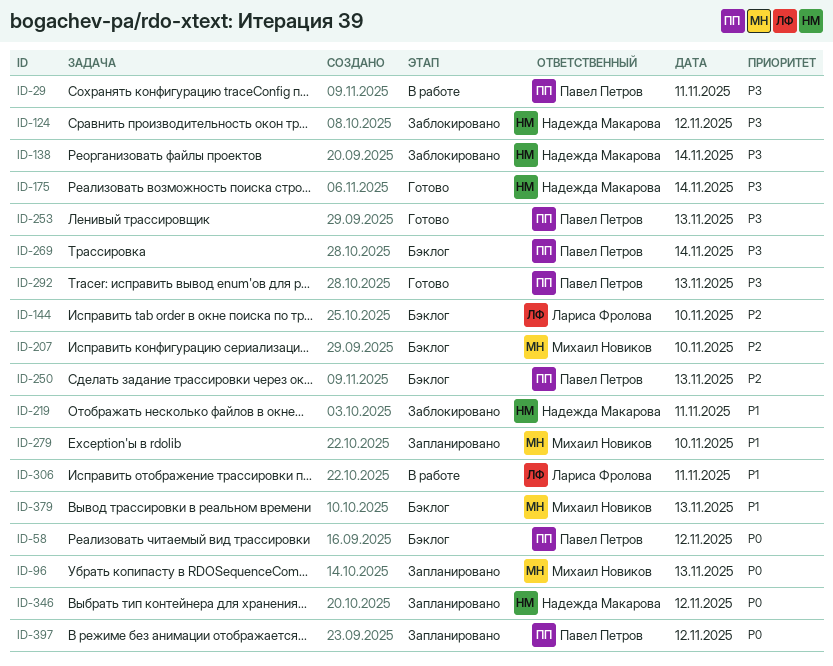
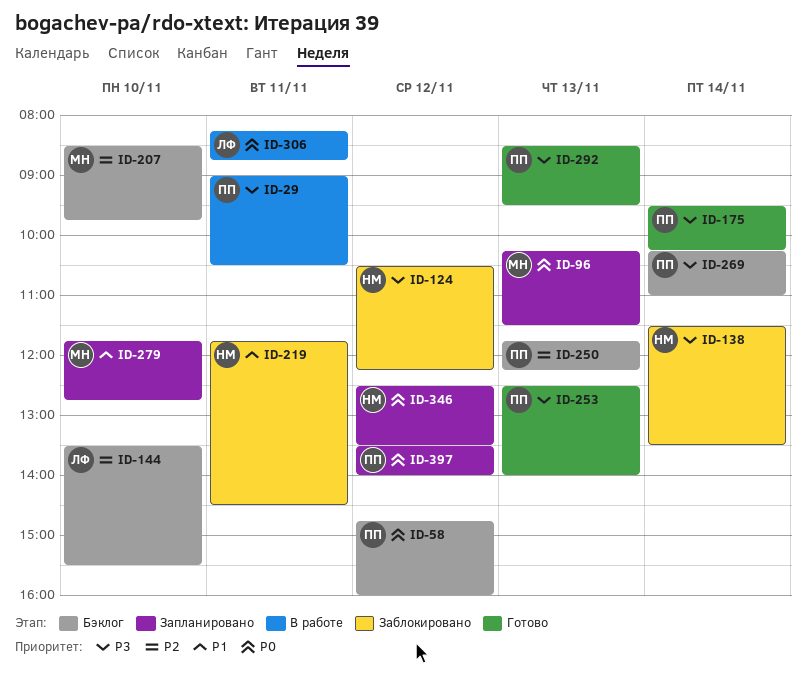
ID-175, owner: Надежда Макарова -> Павел Петров
ID-306, priority: P1 -> P0
ID-379: present -> none

